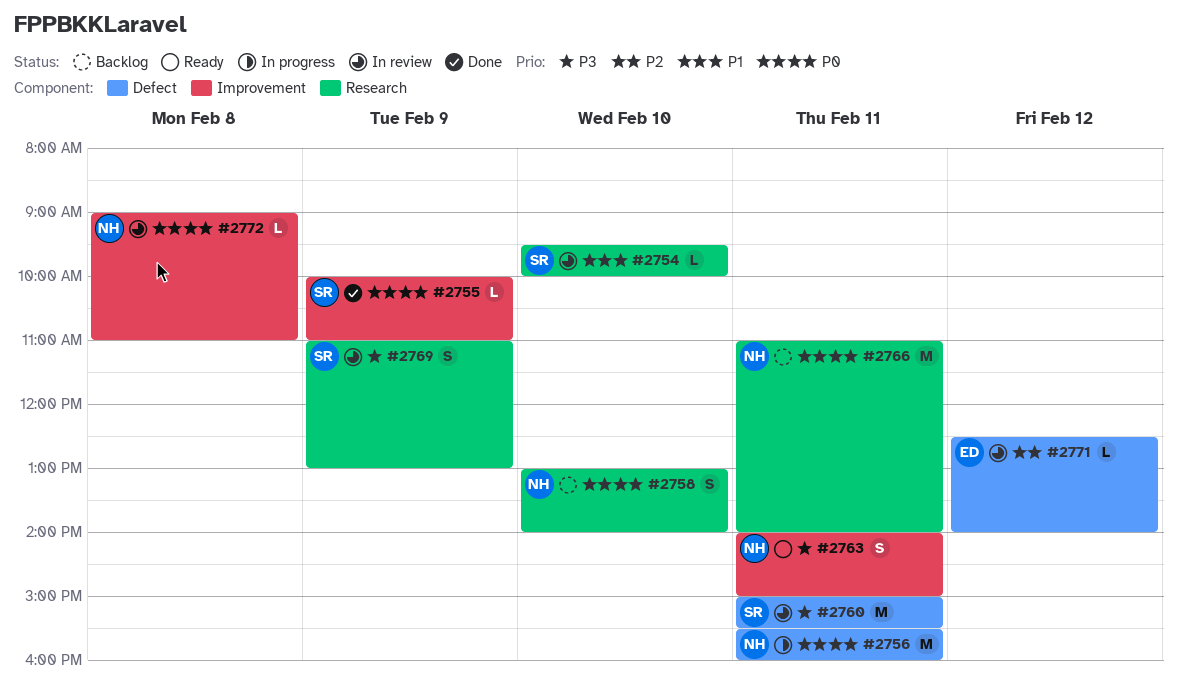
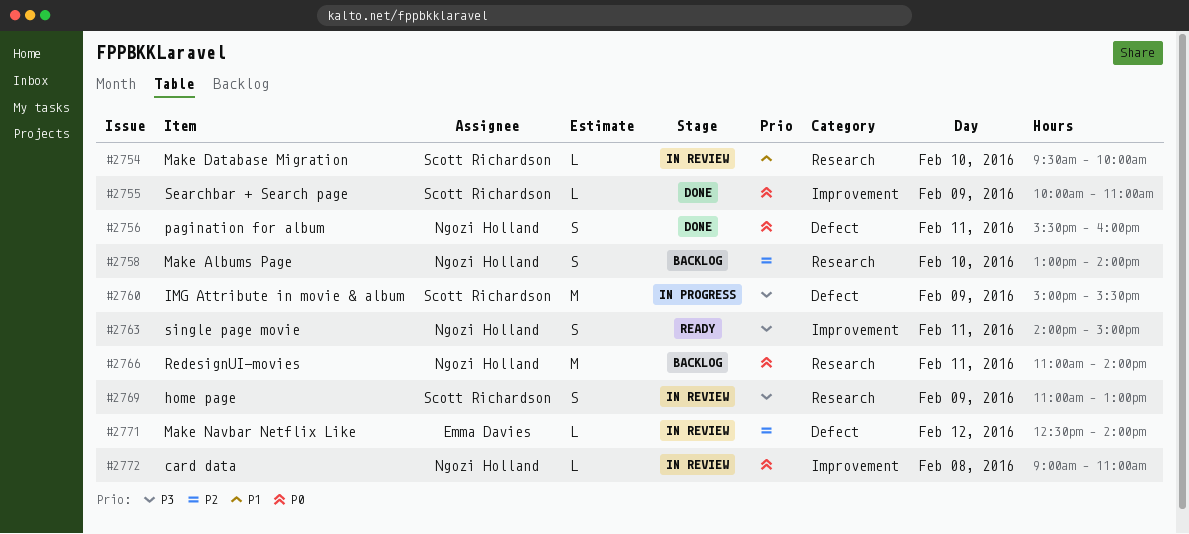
#2756, status: In progress -> Done
#2756, estimate: M -> S
#2758, priority: P0 -> P2
#2760, status: In review -> In progress
#2760, day: Feb 11 -> Feb 9

